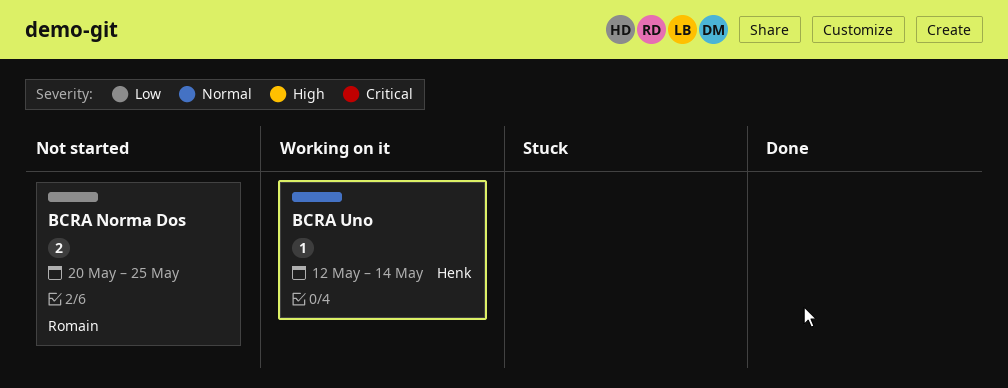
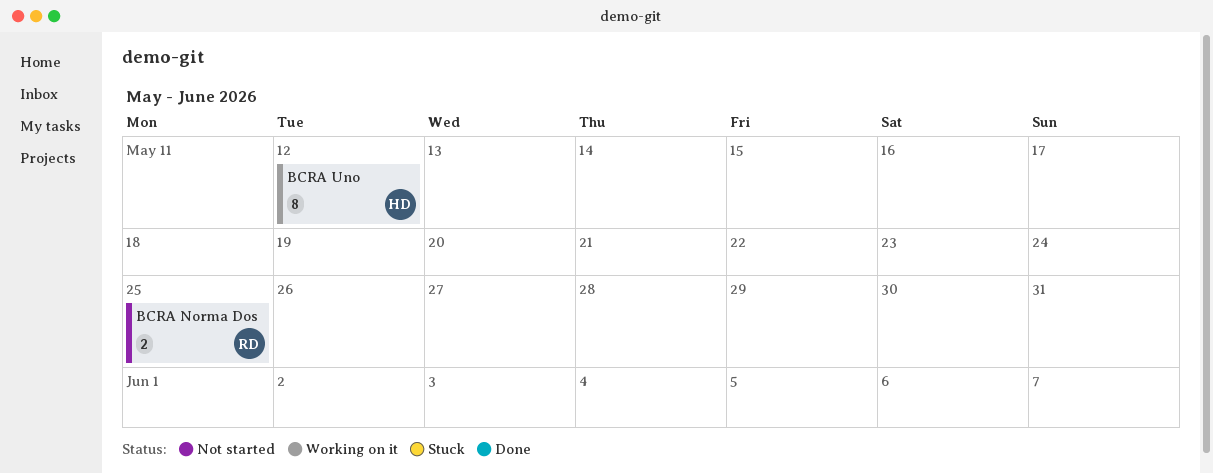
BCRA Uno, estimate: 1 -> 8
BCRA Uno, due: May 14 -> May 12

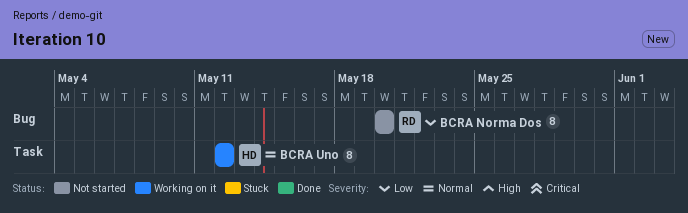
BCRA Norma Dos, estimate: 2 -> 8
BCRA Norma Dos, due: May 25 -> May 20

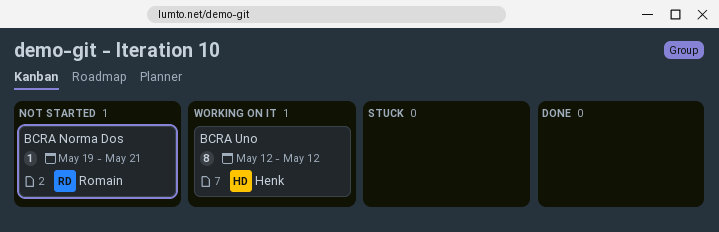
BCRA Norma Dos, estimate: 8 -> 1
BCRA Norma Dos, start: May 20 -> May 19
BCRA Norma Dos, due: May 20 -> May 21

